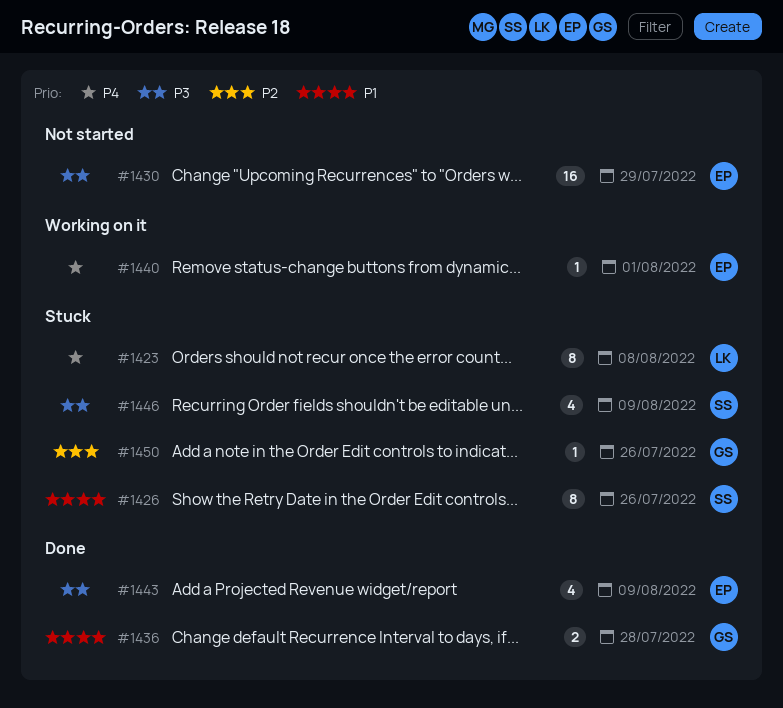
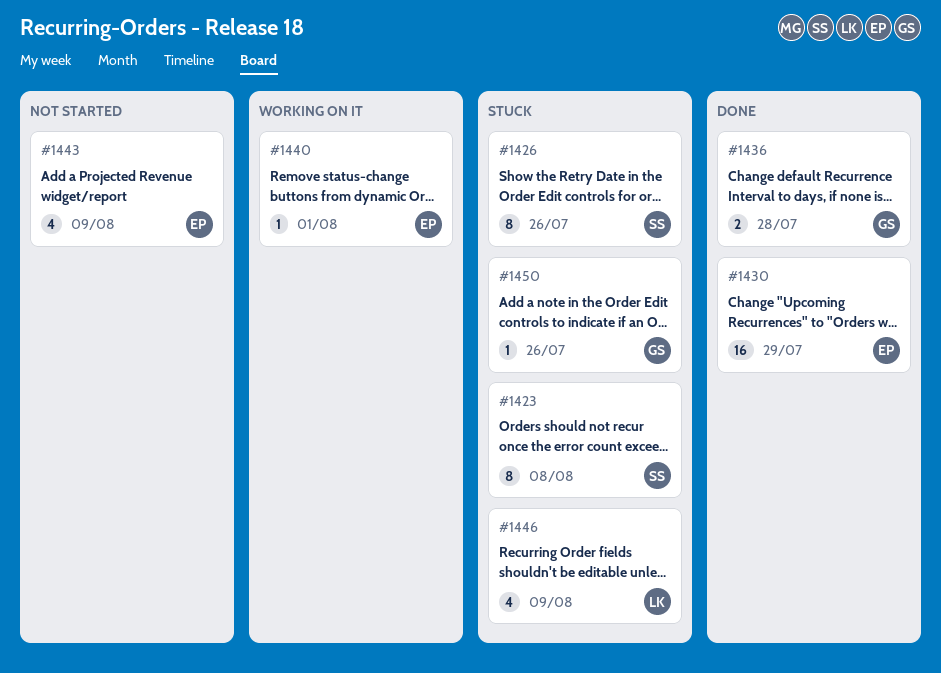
#1423, owner: LK -> SS
#1430, status: Not started -> Done
#1443, status: Done -> Not started
#1446, owner: SS -> LK

